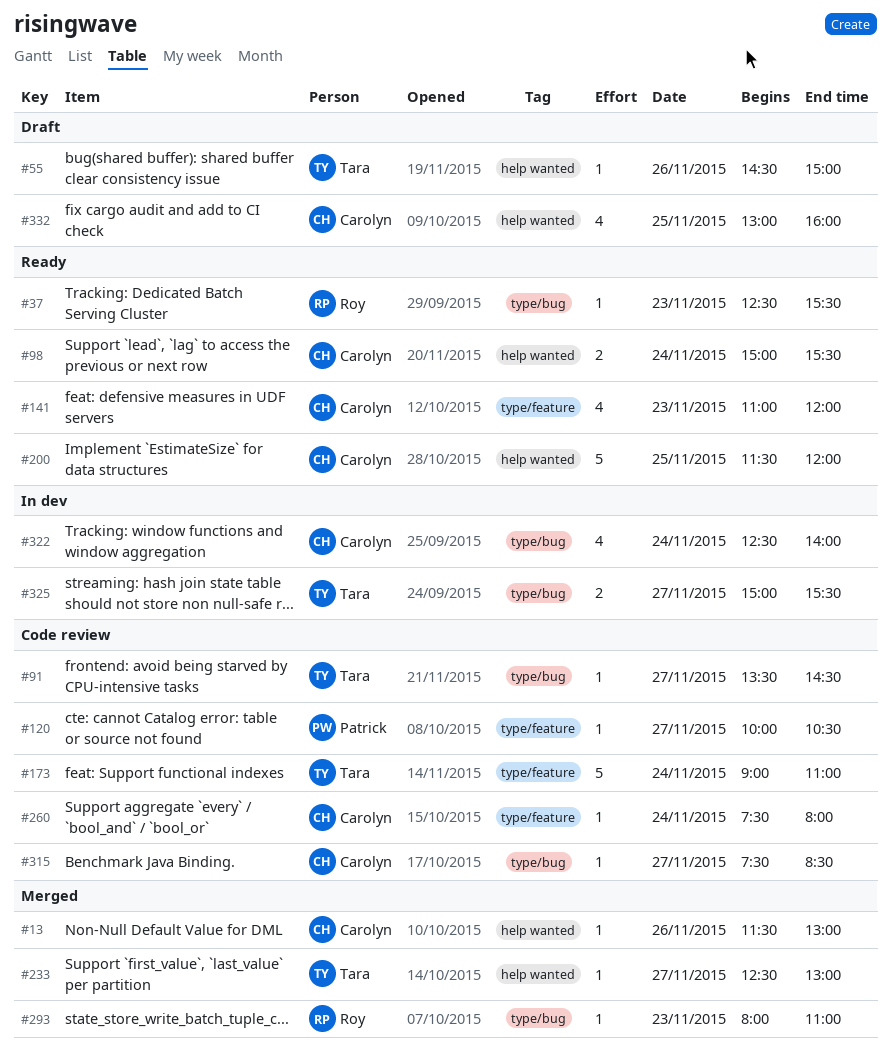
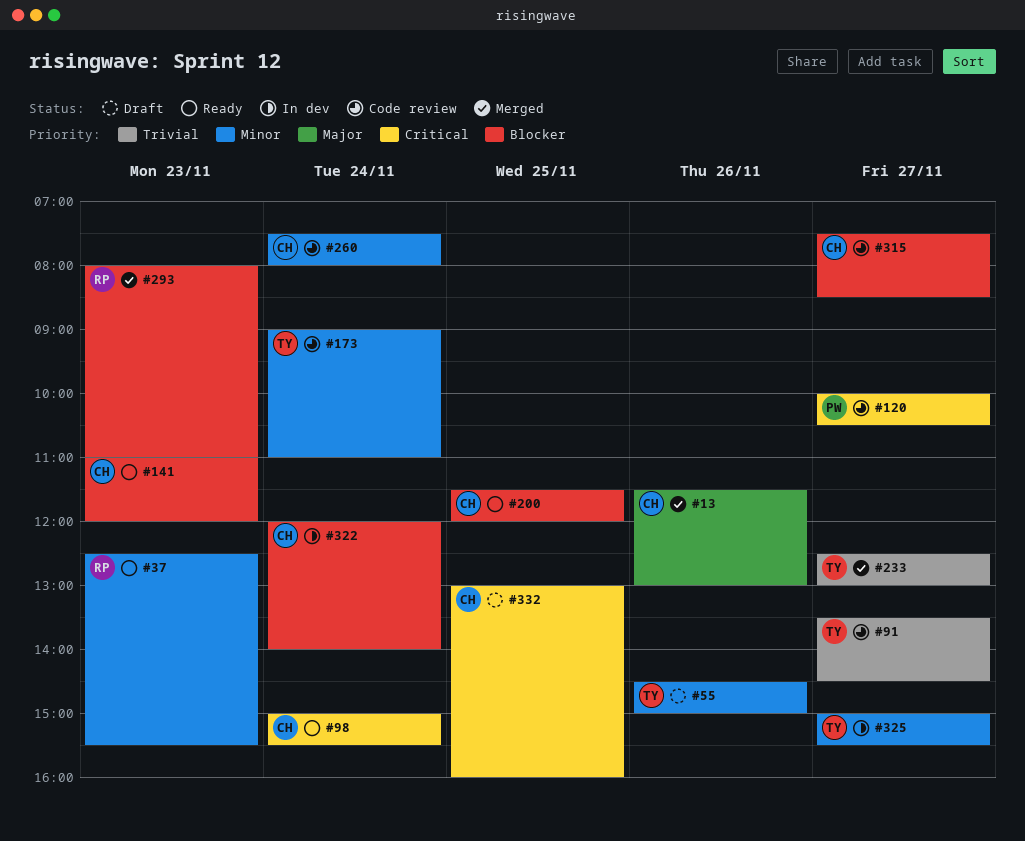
#322, begins: 12:30 -> 12:00

